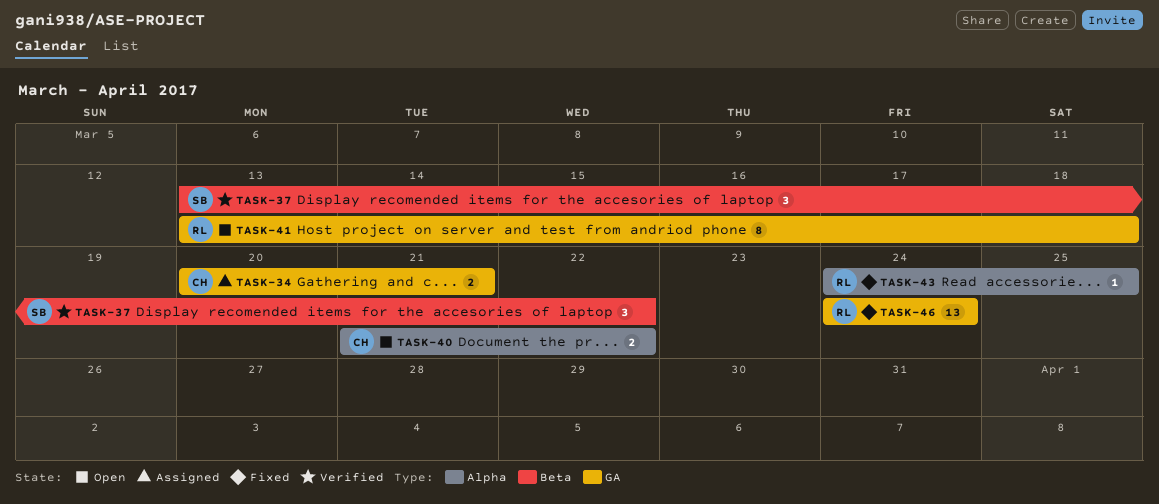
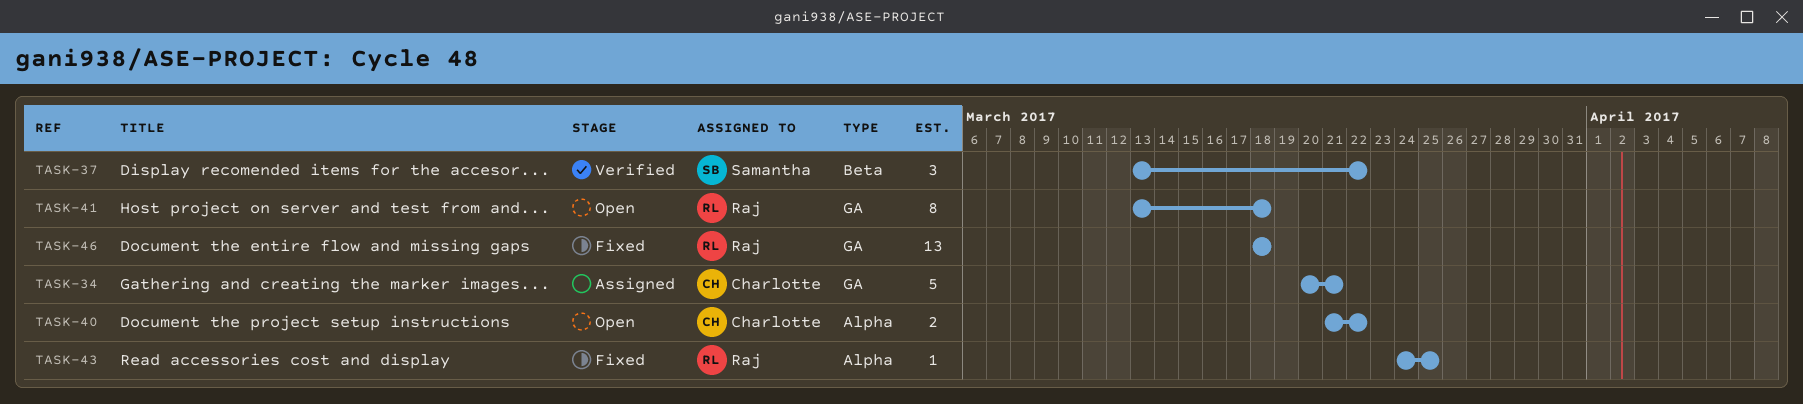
TASK-34, estimate: 2 -> 5
TASK-46, start: Mar 24 -> Mar 18
TASK-46, due: Mar 24 -> Mar 18

